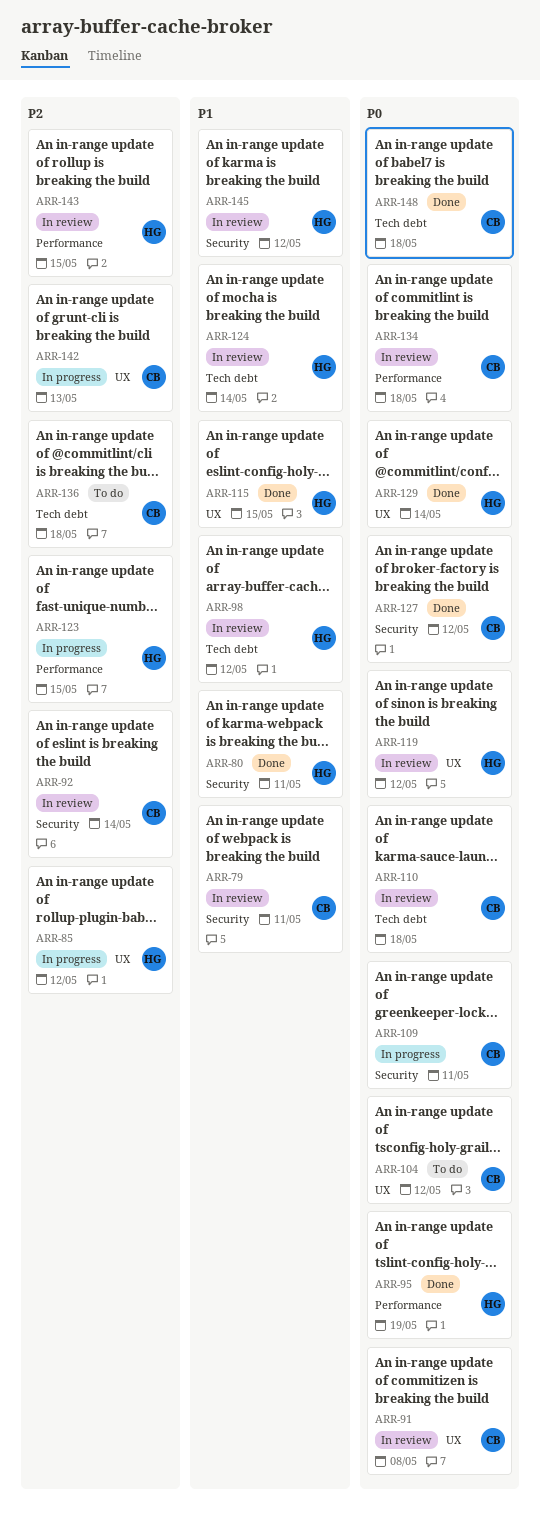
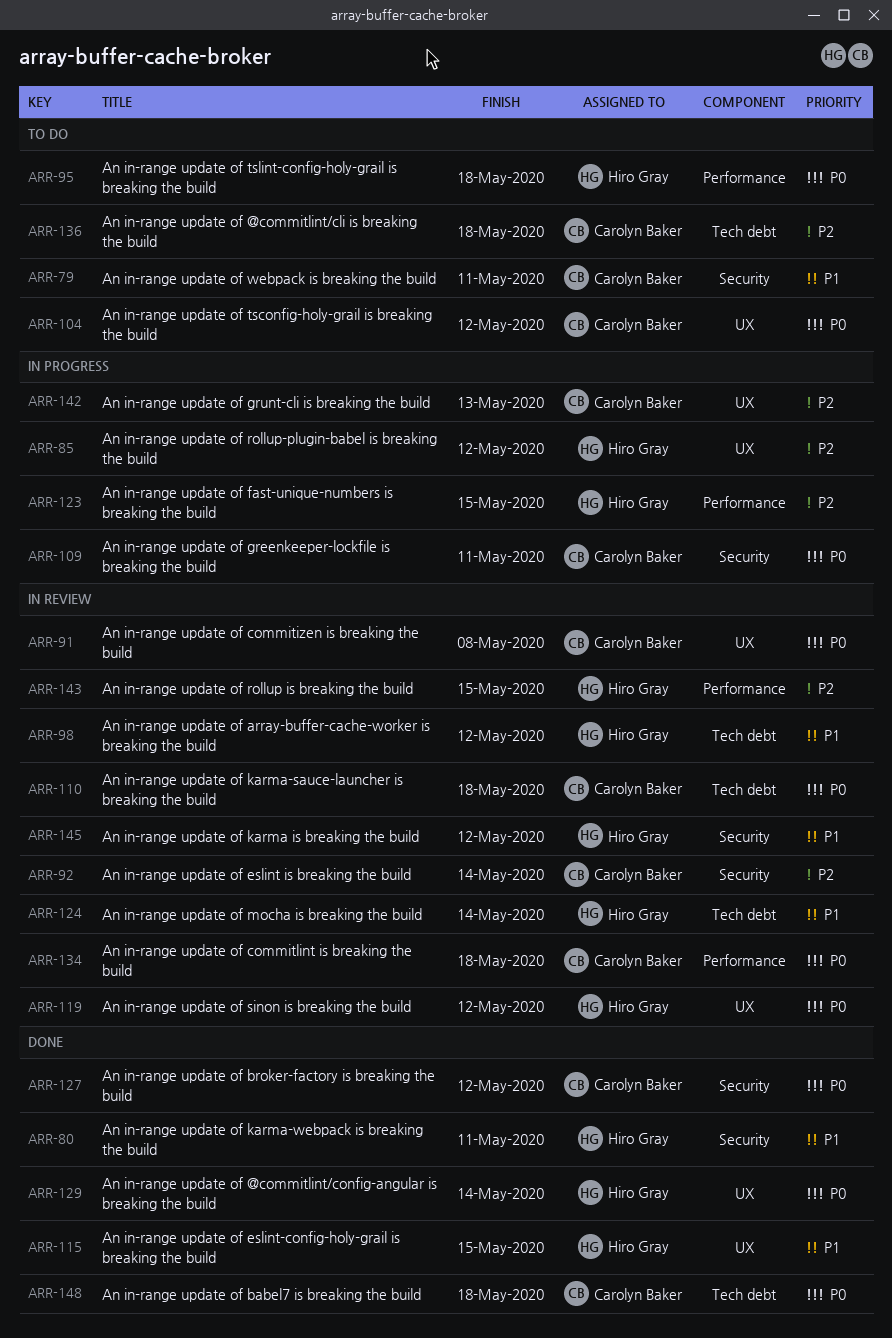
ARR-79, status: In review -> To do
ARR-95, status: Done -> To do
ARR-95, due: May 19 -> May 18

